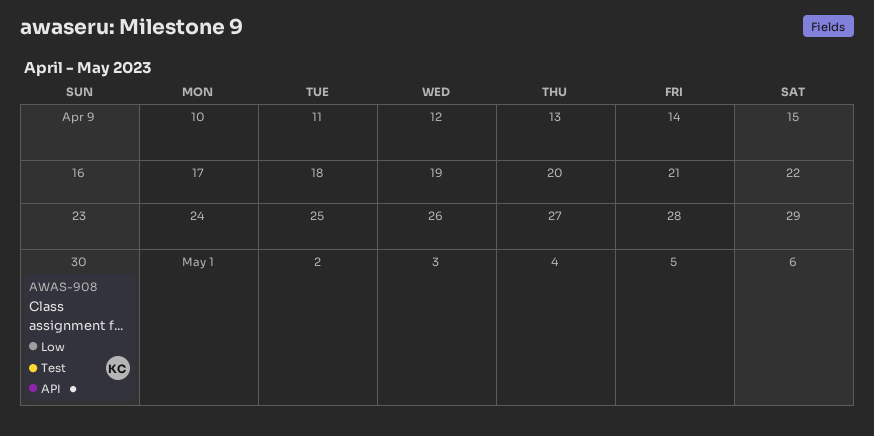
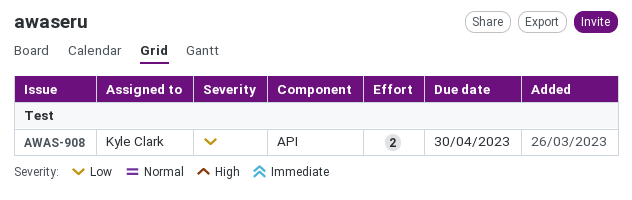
AWAS-908, estimate: 1 -> 2

